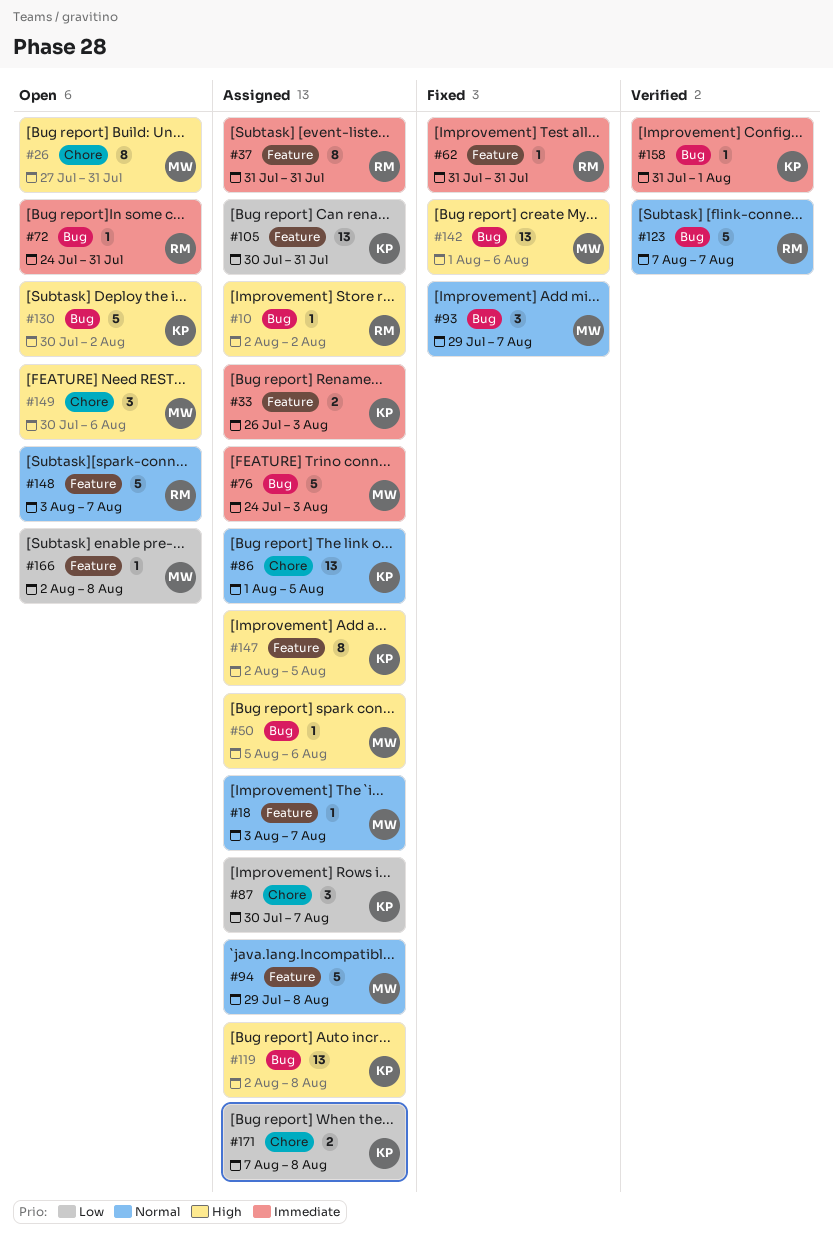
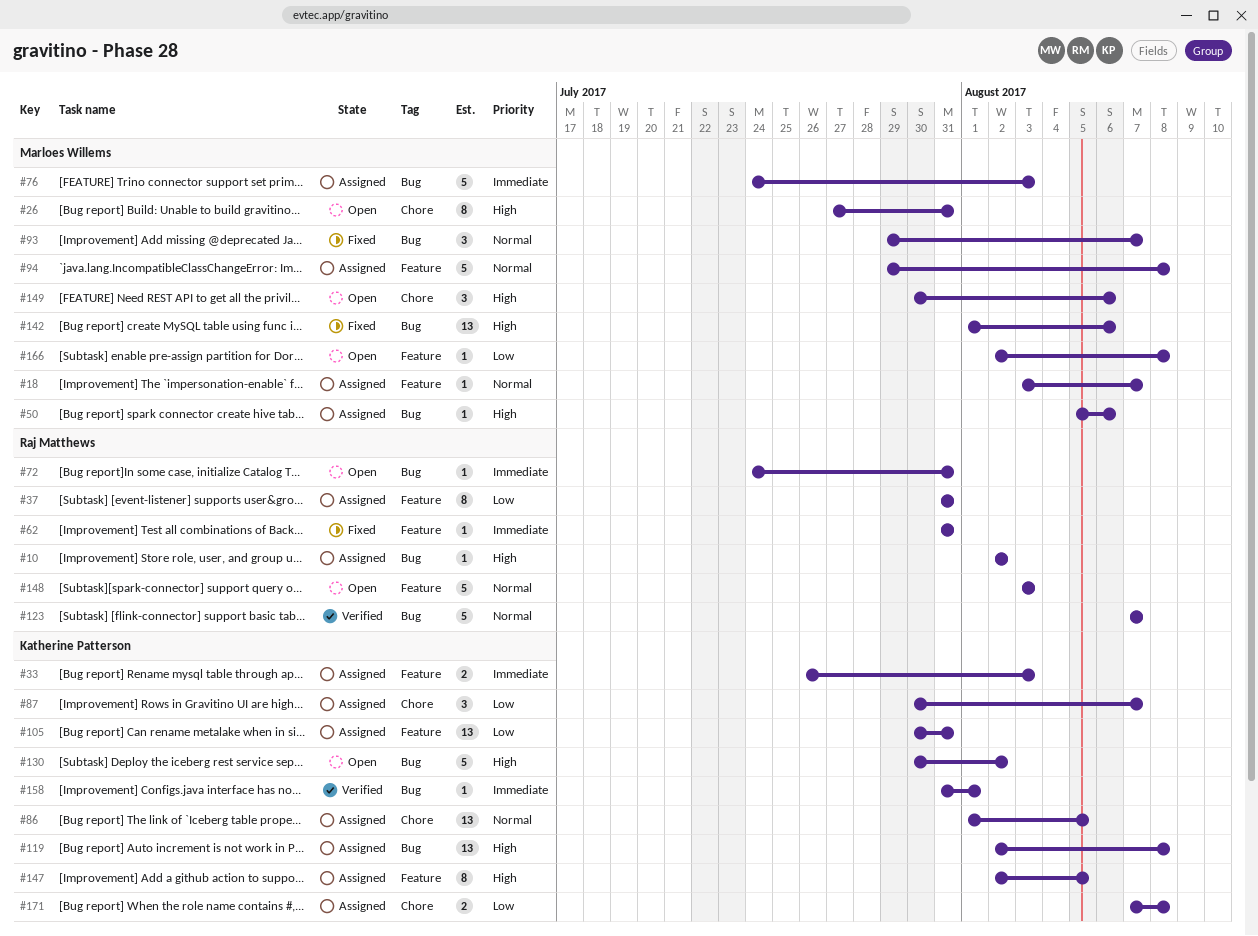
#37, priority: Immediate -> Low
#148, due: Aug 7 -> Aug 3

